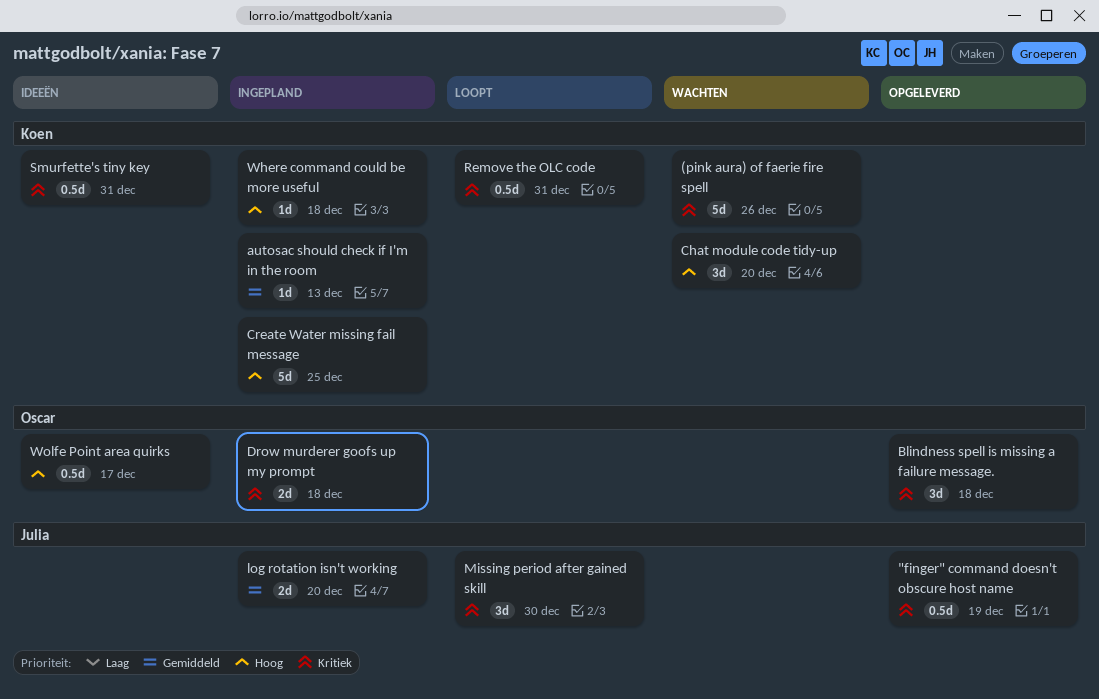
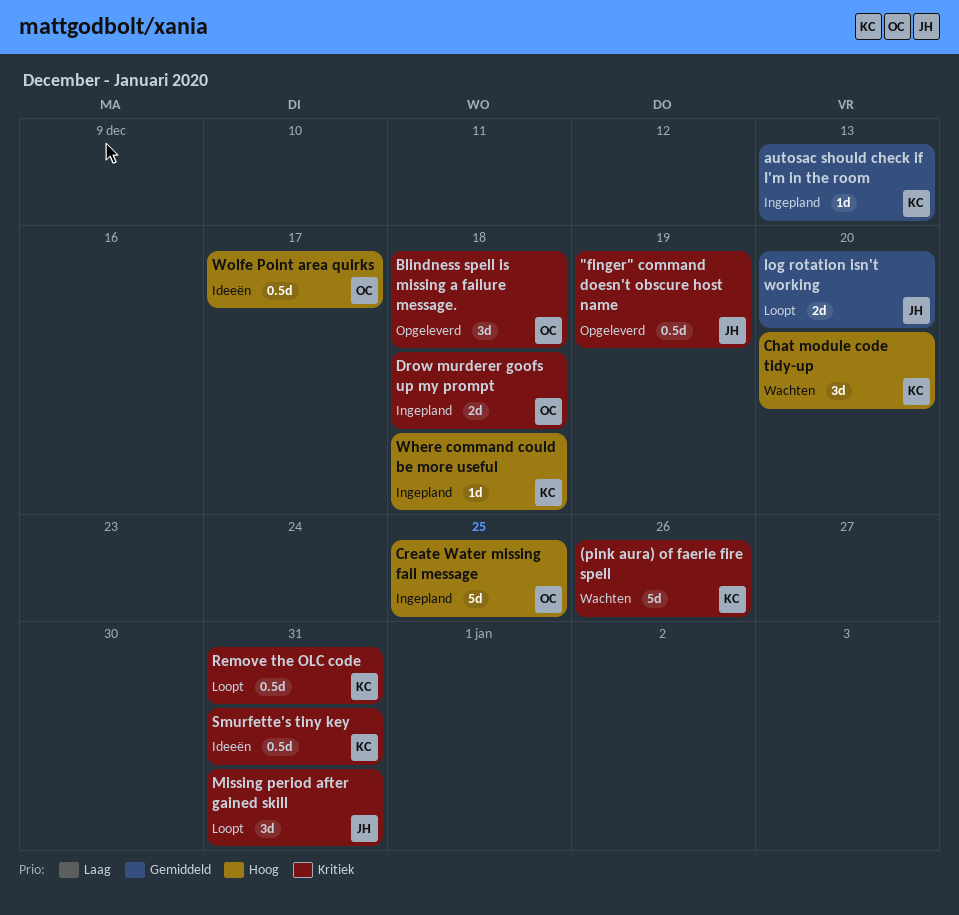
Create Water missing fail message, owner: Koen -> Oscar
log rotation isn't working, status: Ingepland -> Loopt
Missing period after gained skill, due: Dec 30 -> Dec 31

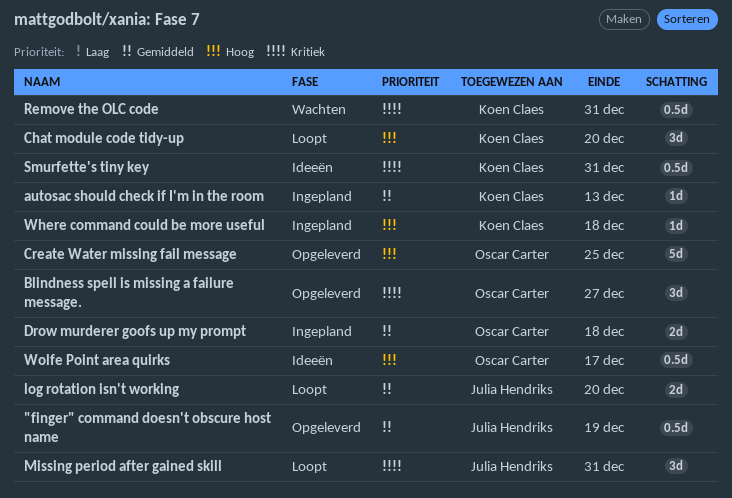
"finger" command doesn't obscure host name, priority: Kritiek -> Gemiddeld
(pink aura) of faerie fire spell: present -> none
Blindness spell is missing a failure message., due: Dec 18 -> Dec 27
Chat module code tidy-up, status: Wachten -> Loopt
Create Water missing fail message, status: Ingepland -> Opgeleverd
Drow murderer goofs up my prompt, priority: Kritiek -> Gemiddeld
Remove the OLC code, status: Loopt -> Wachten

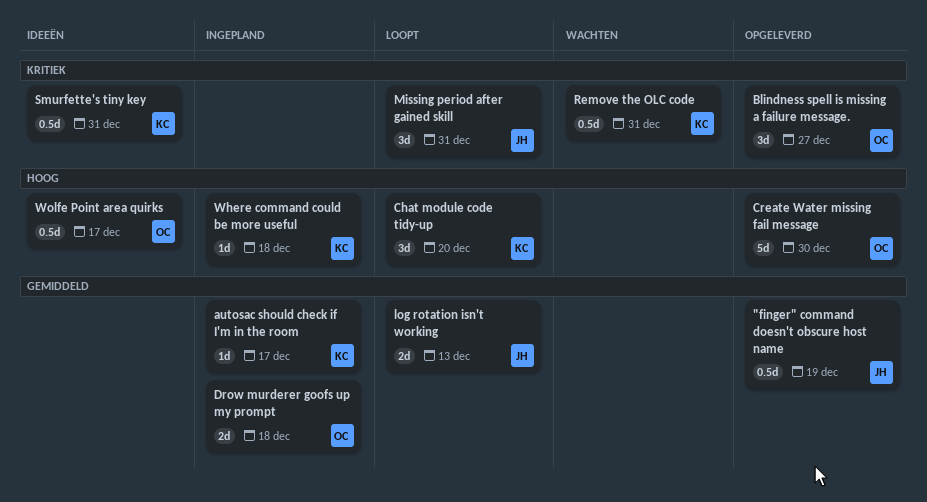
autosac should check if I'm in the room, due: Dec 13 -> Dec 17
Create Water missing fail message, due: Dec 25 -> Dec 30
log rotation isn't working, due: Dec 20 -> Dec 13

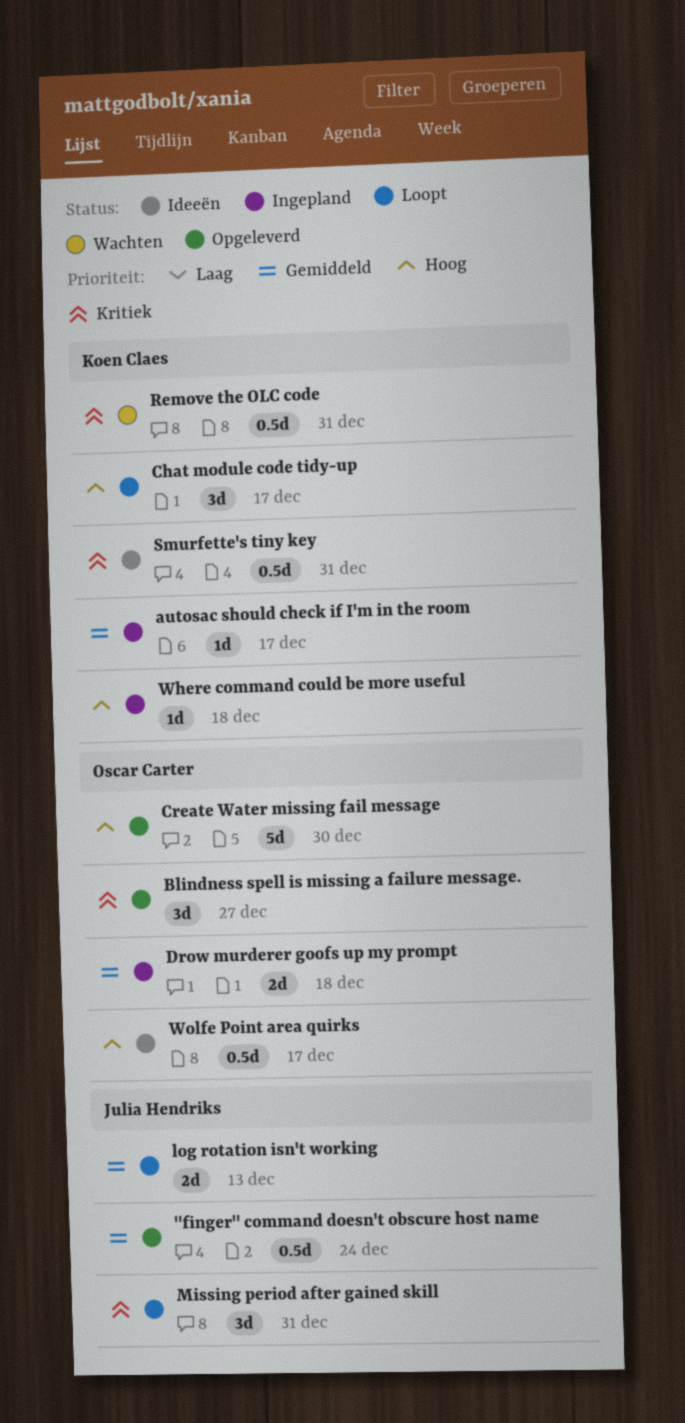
"finger" command doesn't obscure host name, due: Dec 19 -> Dec 24
Chat module code tidy-up, due: Dec 20 -> Dec 17

